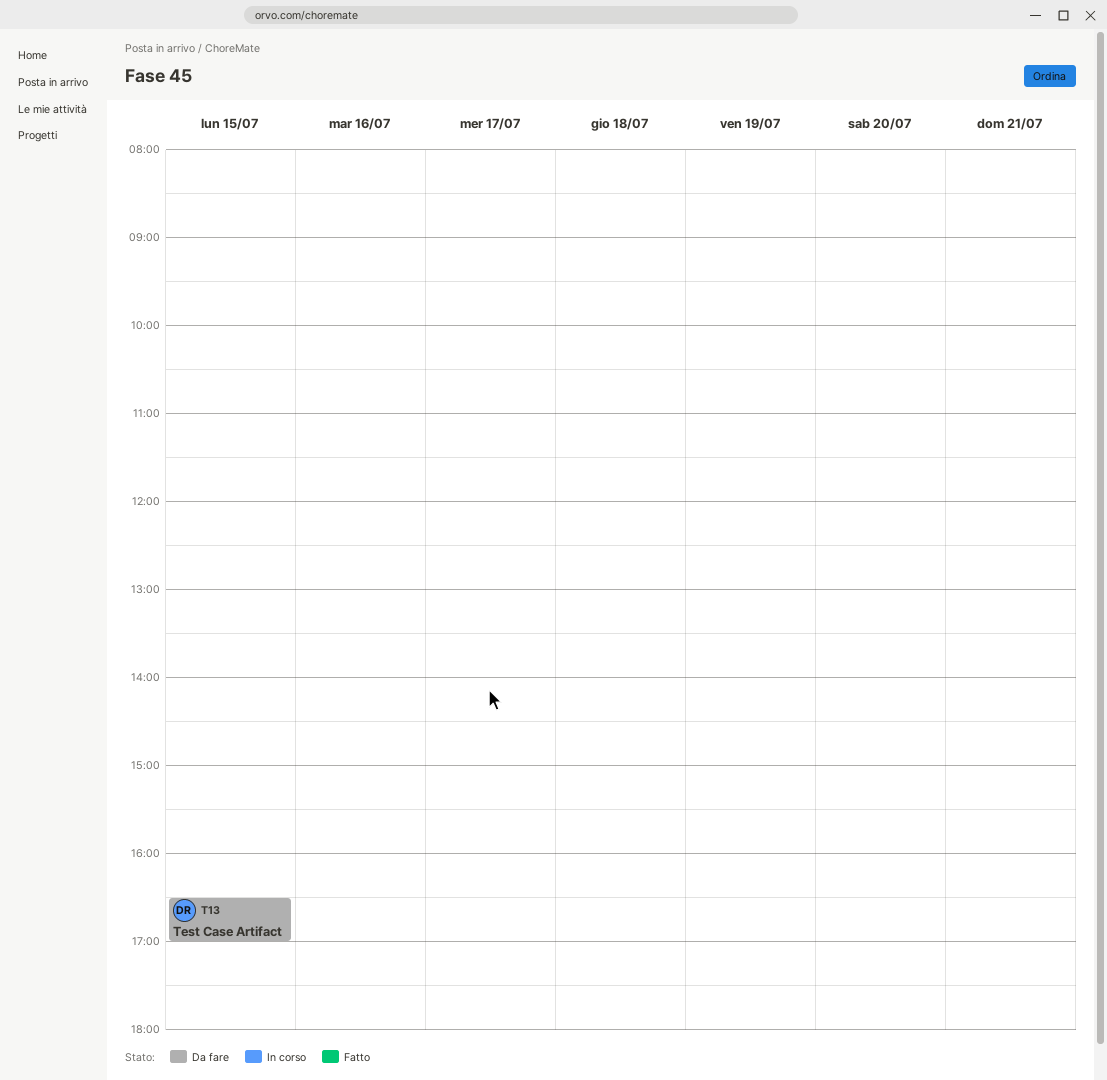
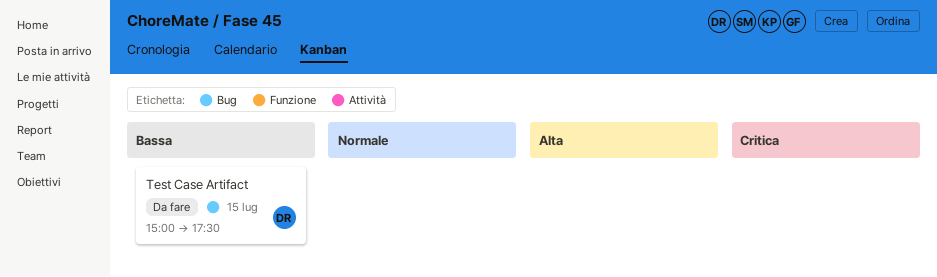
Test Case Artifact, begins: 16:30 -> 15:00
Test Case Artifact, ends: 17:00 -> 17:30

